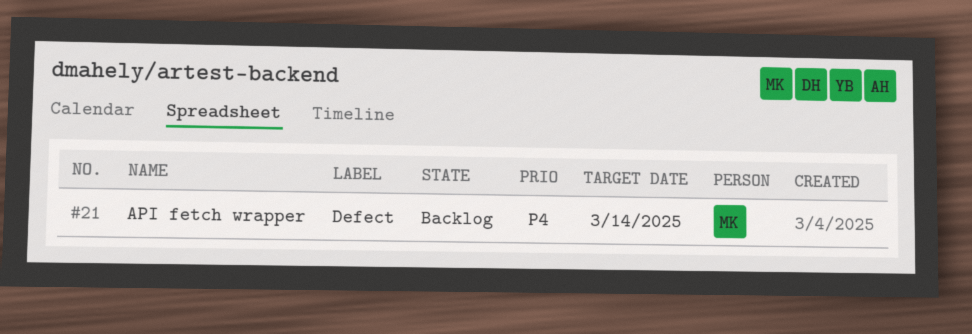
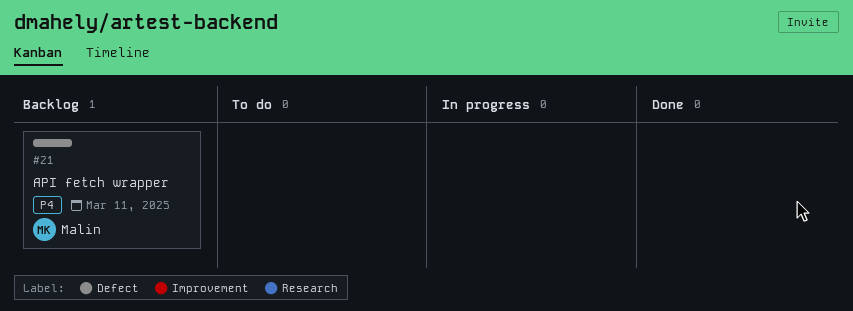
#21, due: Mar 14 -> Mar 11

